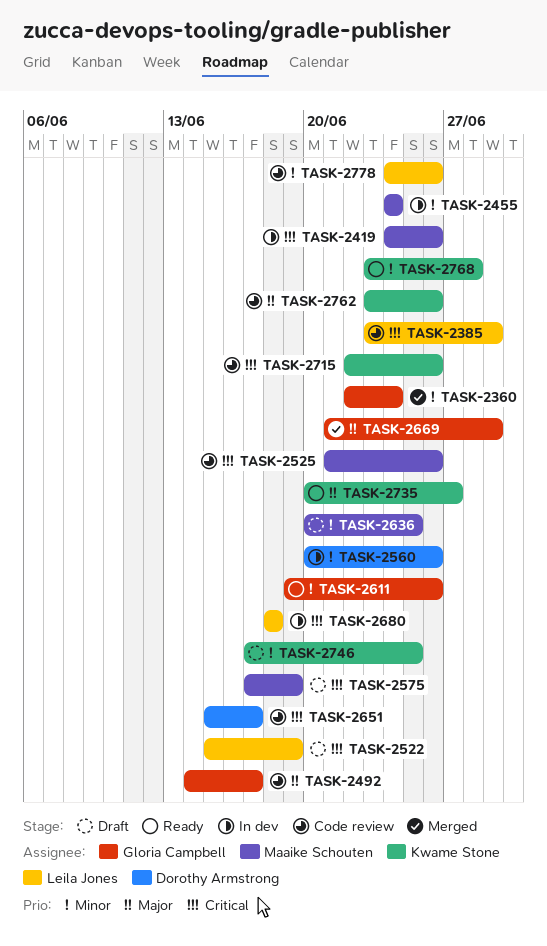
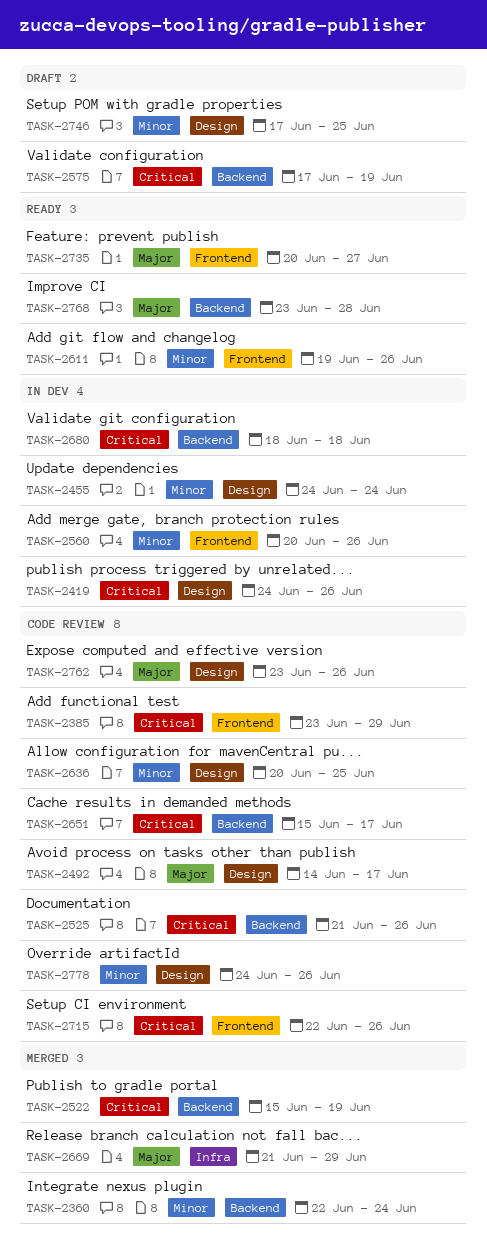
TASK-2522, status: Draft -> Merged
TASK-2636, status: Draft -> Code review
TASK-2768, priority: Minor -> Major

